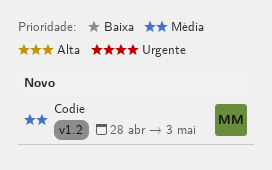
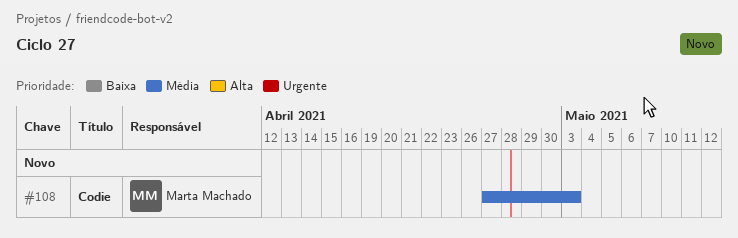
Codie, start: Apr 28 -> Apr 27

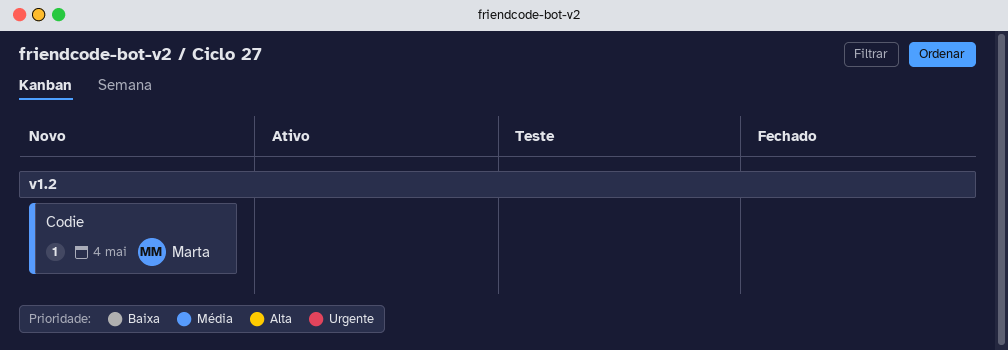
Codie, due: May 3 -> May 4

